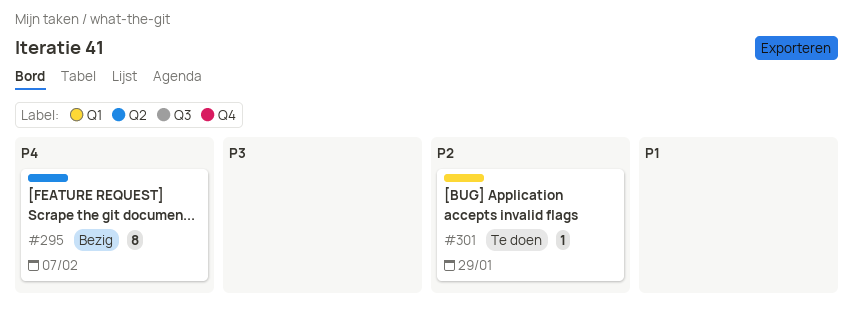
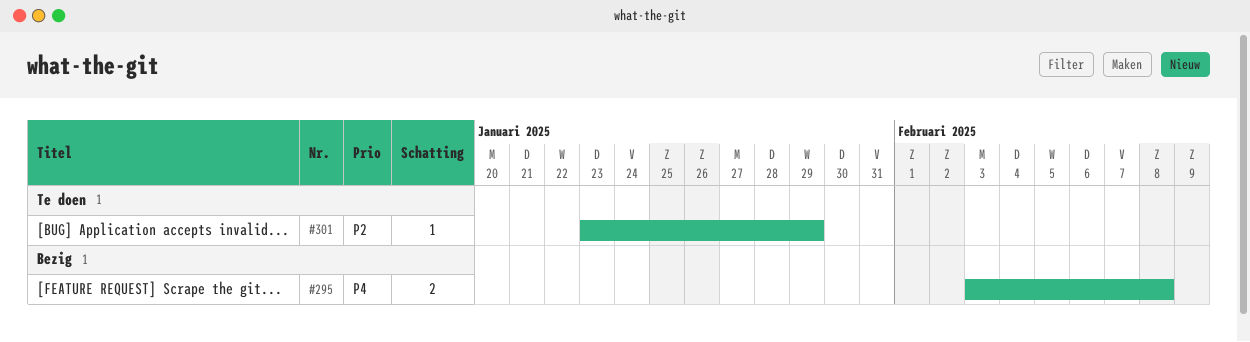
#295, estimate: 8 -> 2
#295, due: Feb 7 -> Feb 8

